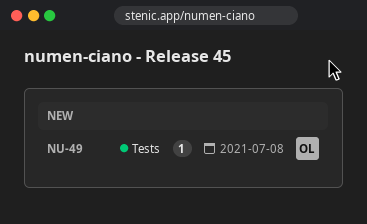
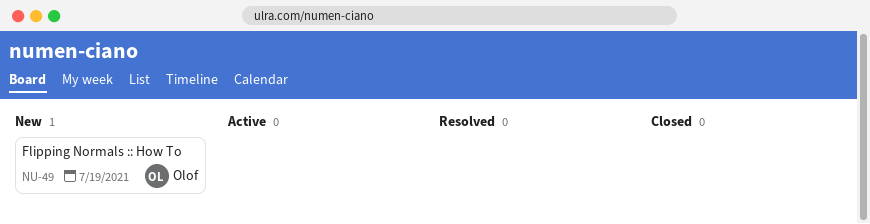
NU-49, due: Jul 8 -> Jul 19

